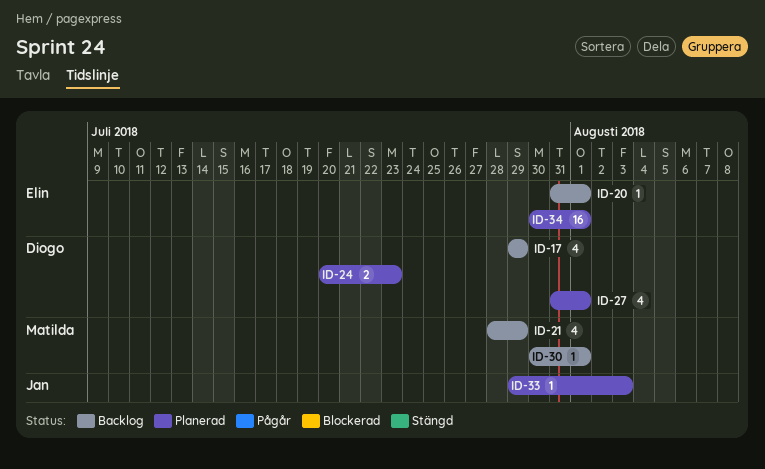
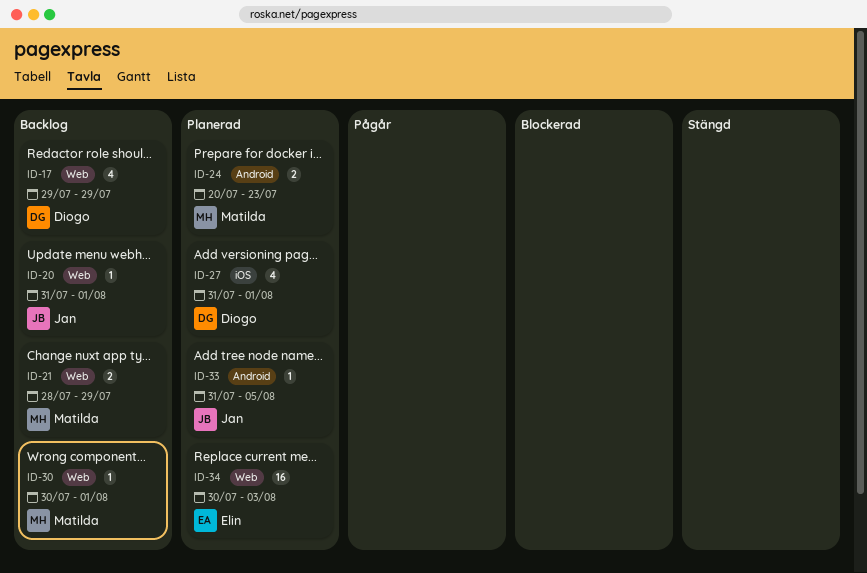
ID-20, owner: Elin -> Jan
ID-21, estimate: 4 -> 2
ID-24, owner: Diogo -> Matilda
ID-33, start: Jul 29 -> Jul 31
ID-33, due: Aug 3 -> Aug 5
ID-34, due: Aug 1 -> Aug 3

